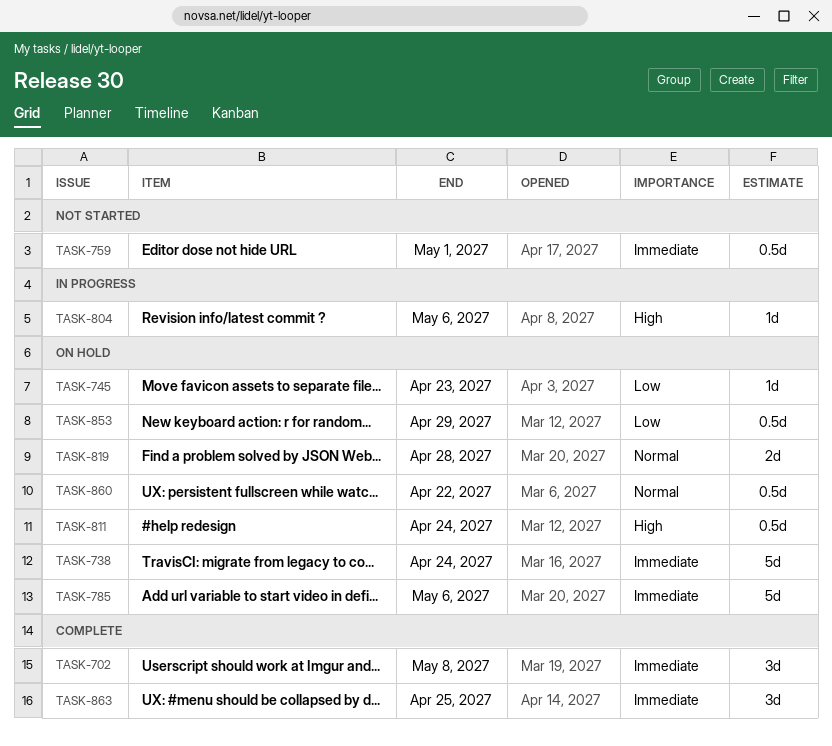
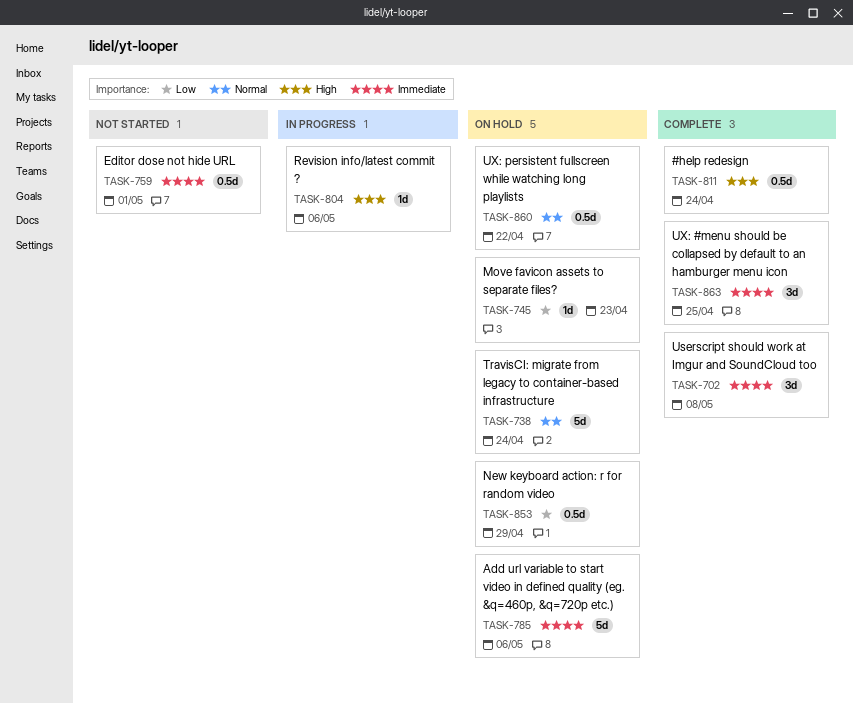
TASK-738, priority: Immediate -> Normal
TASK-811, status: On hold -> Complete
TASK-819: present -> none

